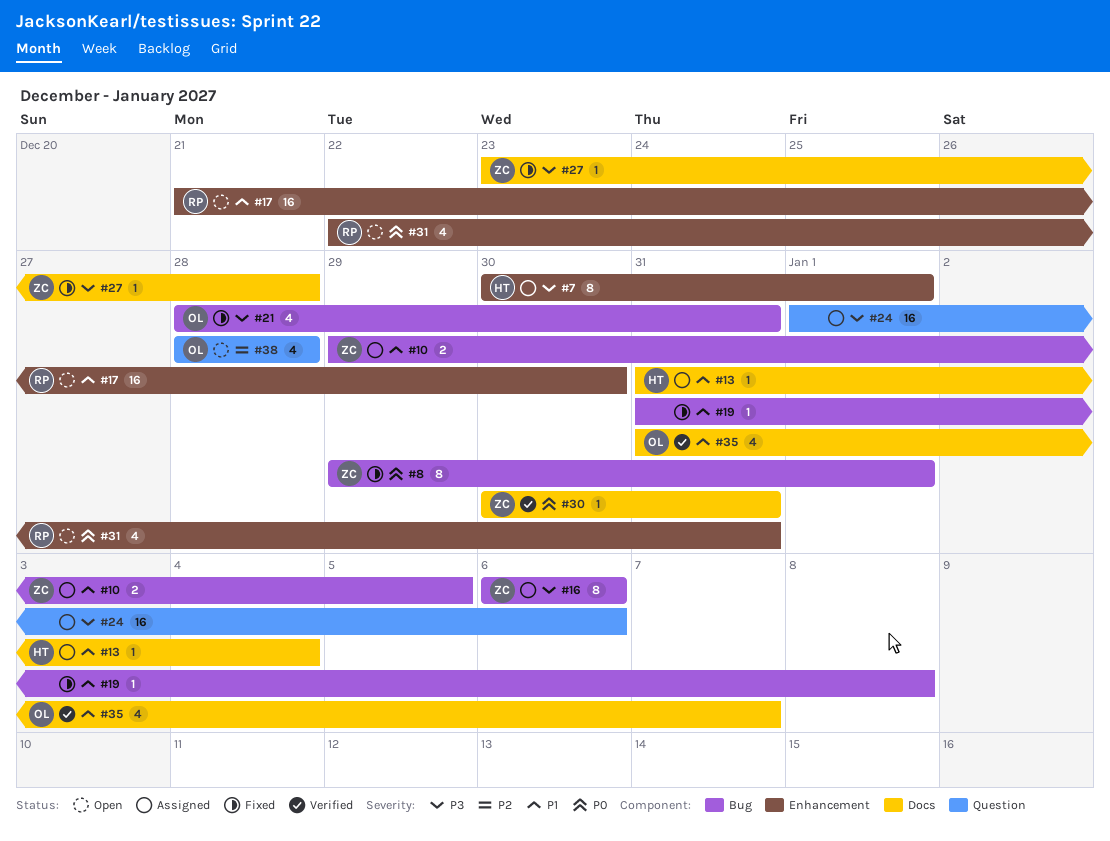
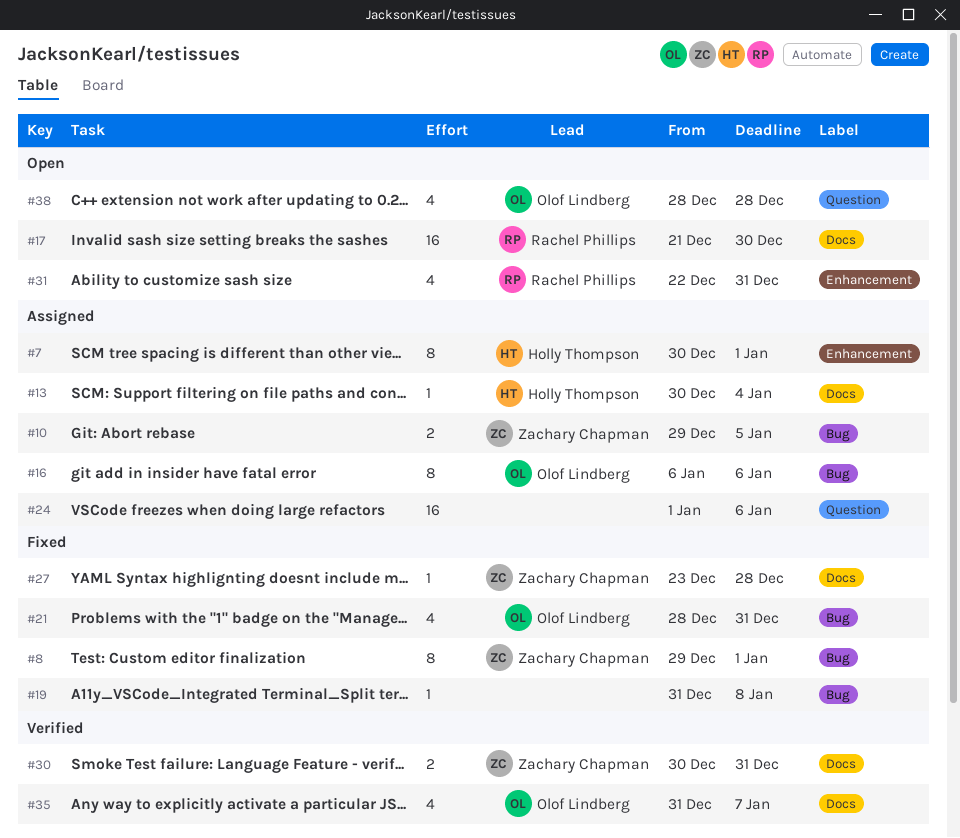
#13, start: Dec 31 -> Dec 30
#16, owner: Zachary Chapman -> Olof Lindberg
#17, label: Enhancement -> Docs
#30, estimate: 1 -> 2

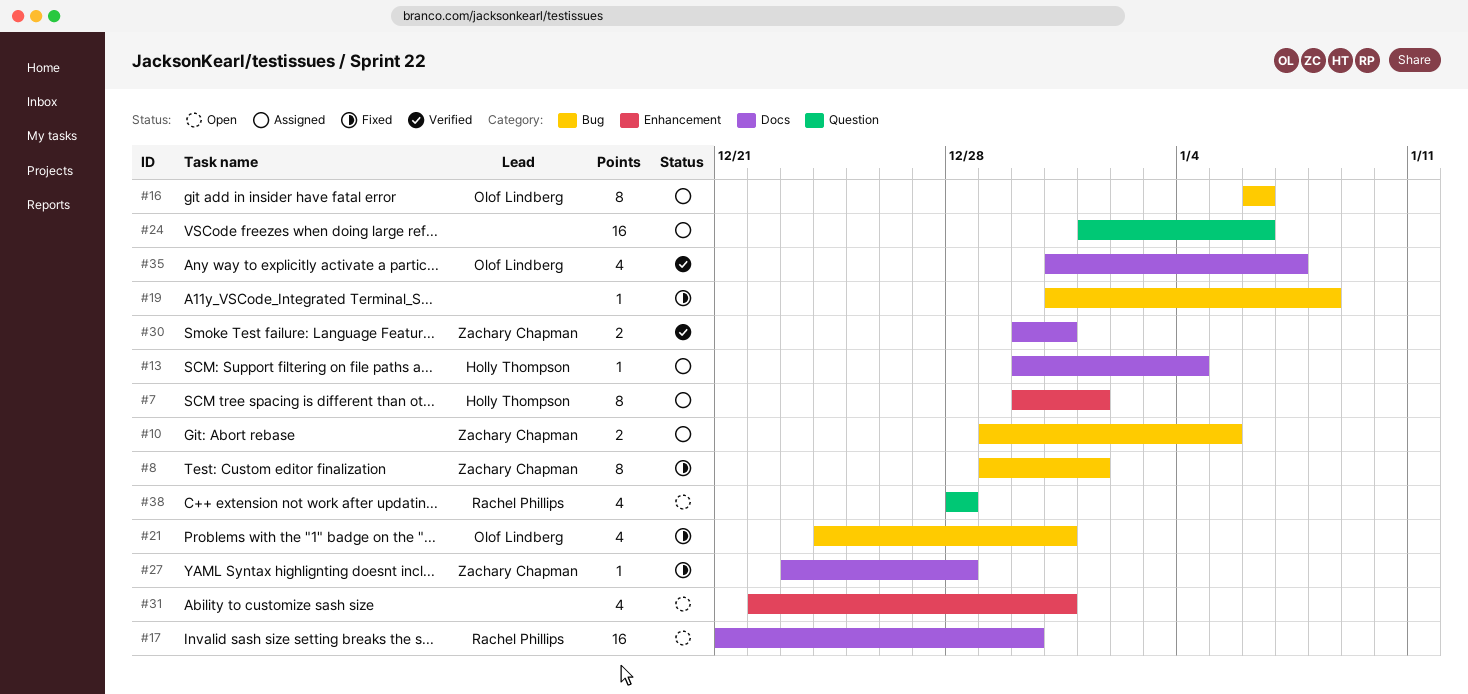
#21, start: Dec 28 -> Dec 24
#31, owner: Rachel Phillips -> none
#38, owner: Olof Lindberg -> Rachel Phillips

